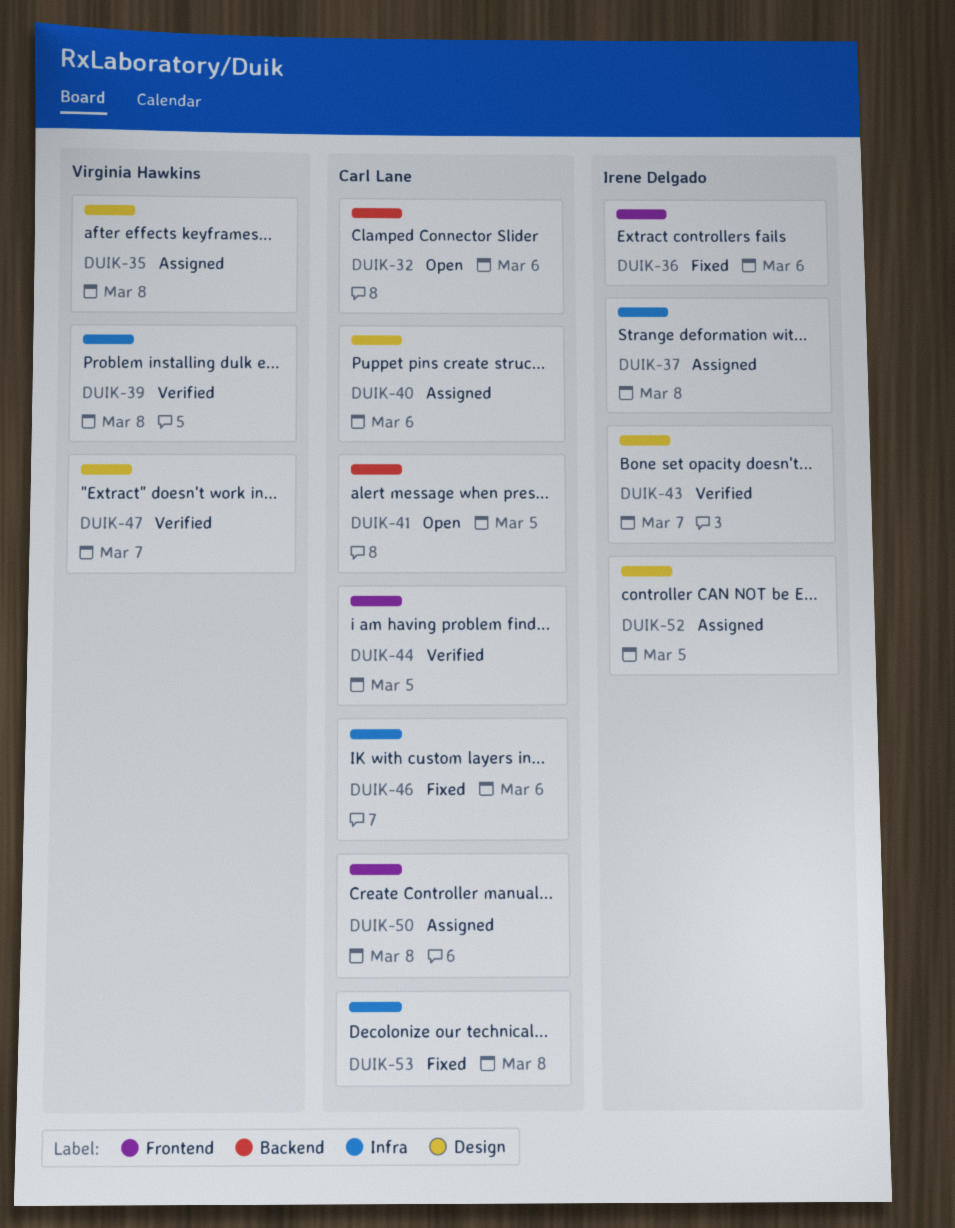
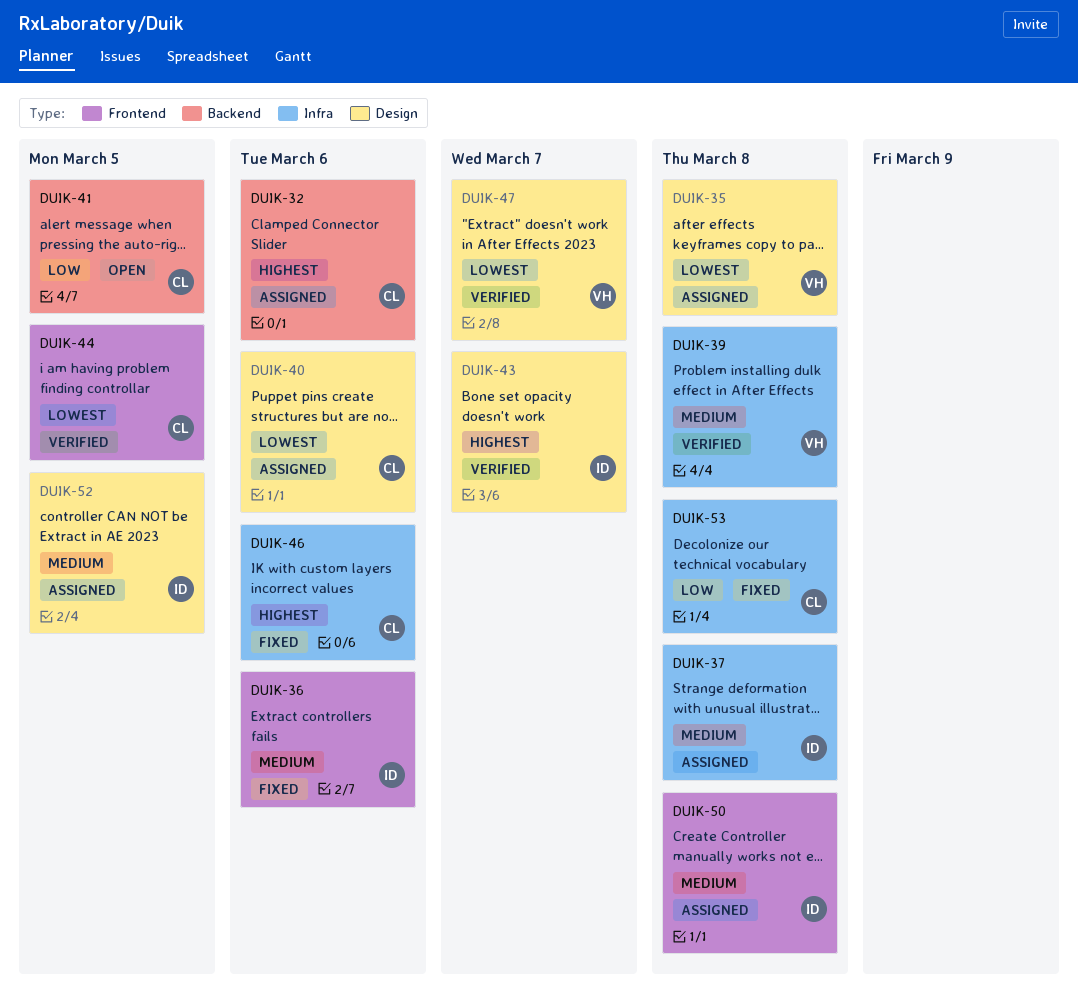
DUIK-32, status: Open -> Assigned
DUIK-50, owner: Carl Lane -> Irene Delgado

